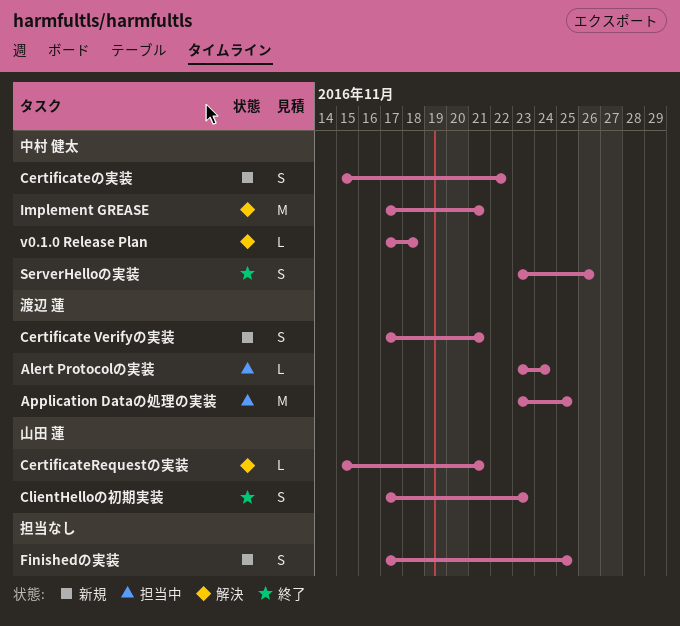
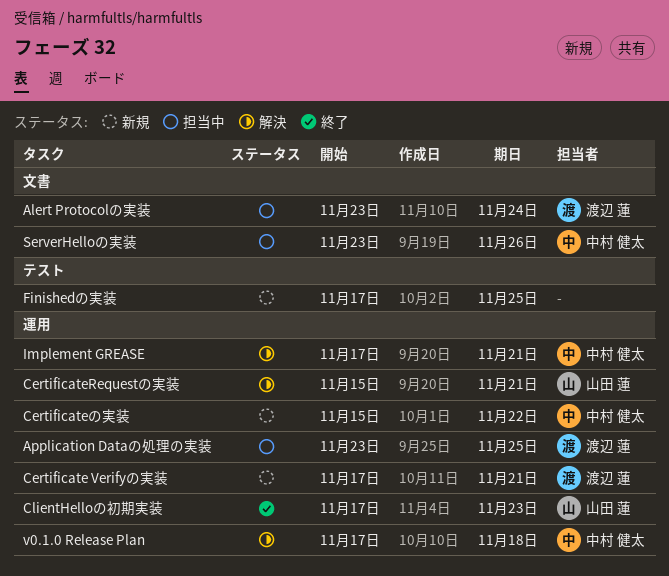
ServerHelloの実装, status: 終了 -> 担当中

